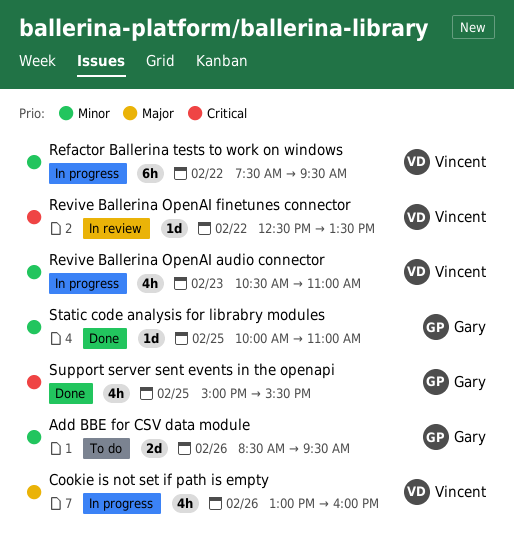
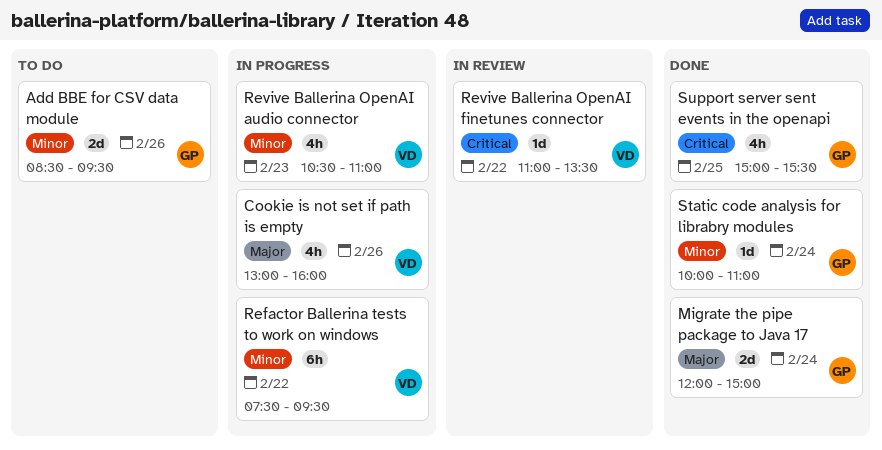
Migrate the pipe package to Java 17: none -> present
Revive Ballerina OpenAI finetunes connector, begins: 12:30 -> 11:00
Static code analysis for librabry modules, day: Feb 25 -> Feb 24

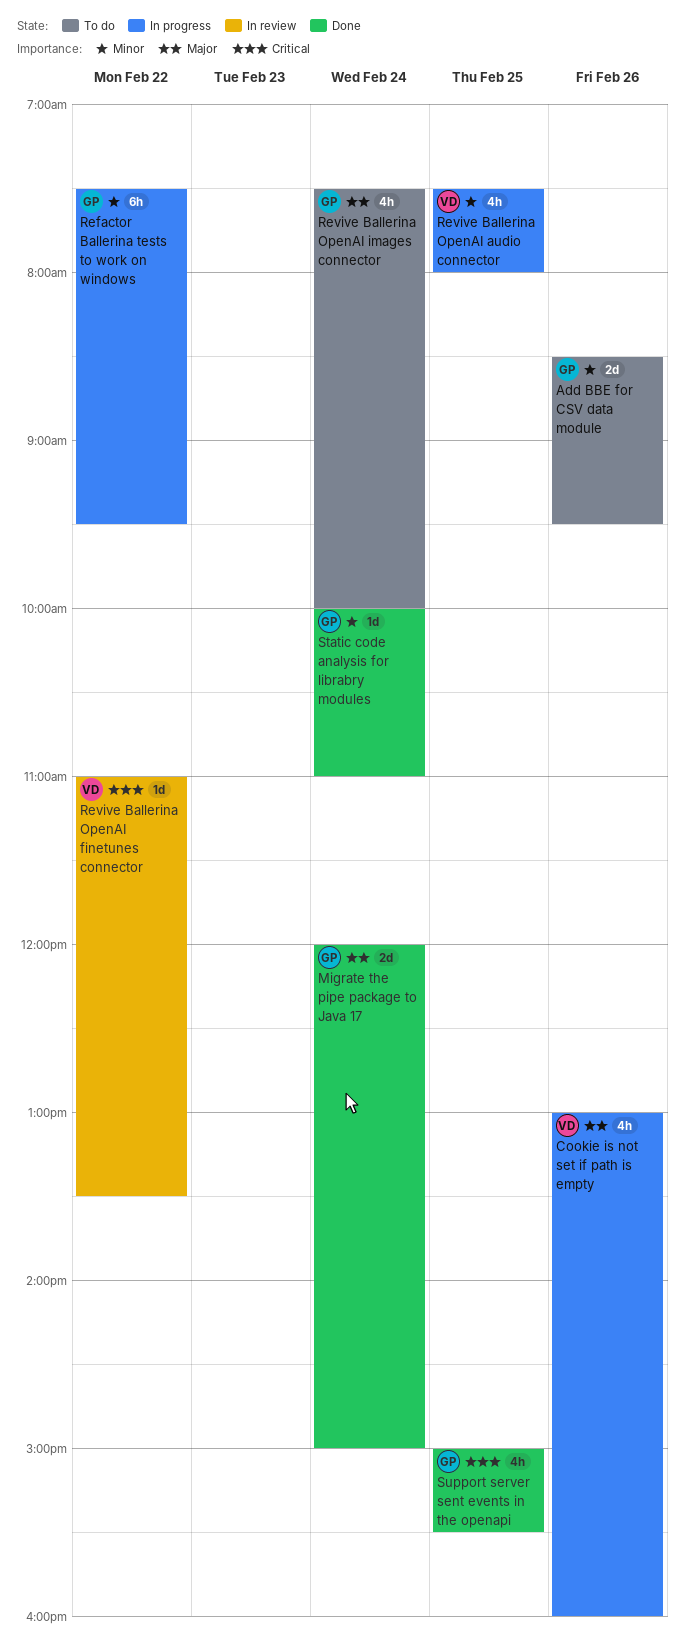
Refactor Ballerina tests to work on windows, owner: VD -> GP
Revive Ballerina OpenAI audio connector, day: Feb 23 -> Feb 25
Revive Ballerina OpenAI audio connector, begins: 10:30 -> 07:30
Revive Ballerina OpenAI audio connector, ends: 11:00 -> 08:00
Revive Ballerina OpenAI images connector: none -> present

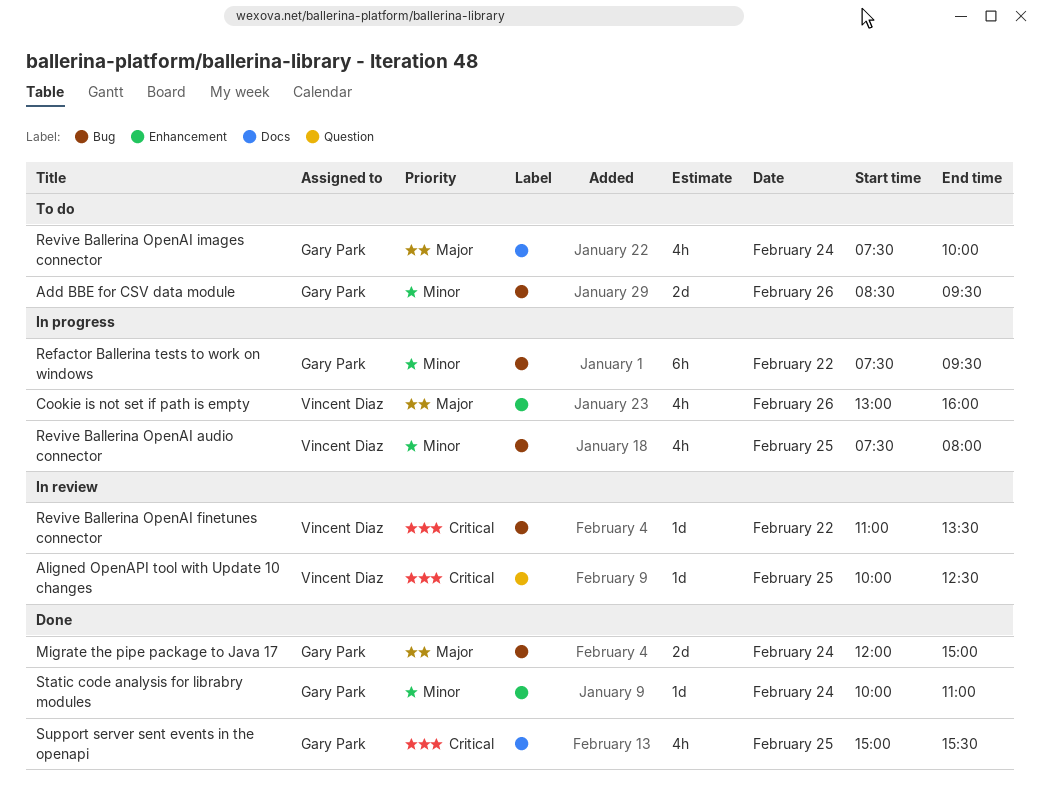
Aligned OpenAPI tool with Update 10 changes: none -> present

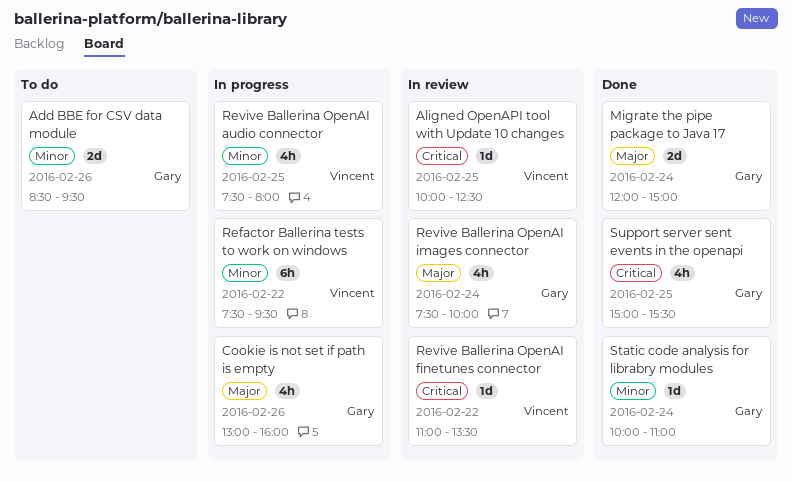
Cookie is not set if path is empty, owner: Vincent Diaz -> Gary Park
Refactor Ballerina tests to work on windows, owner: Gary Park -> Vincent Diaz
Revive Ballerina OpenAI images connector, status: To do -> In review

